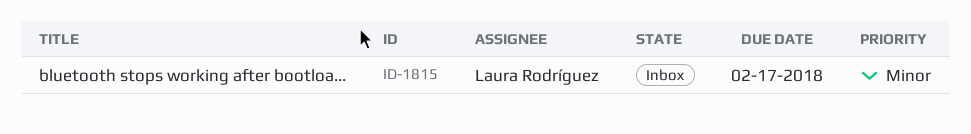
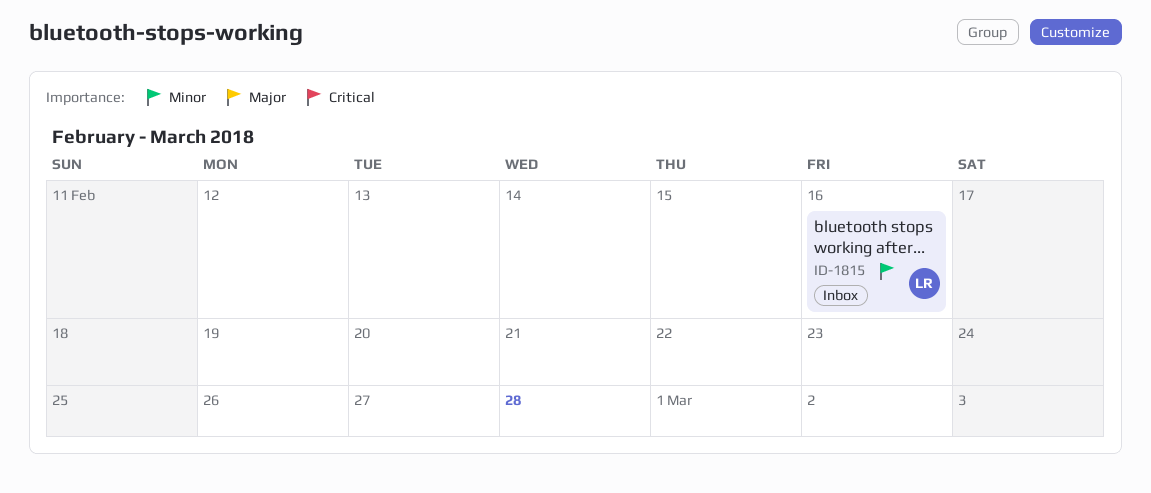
ID-1815, due: Feb 17 -> Feb 16

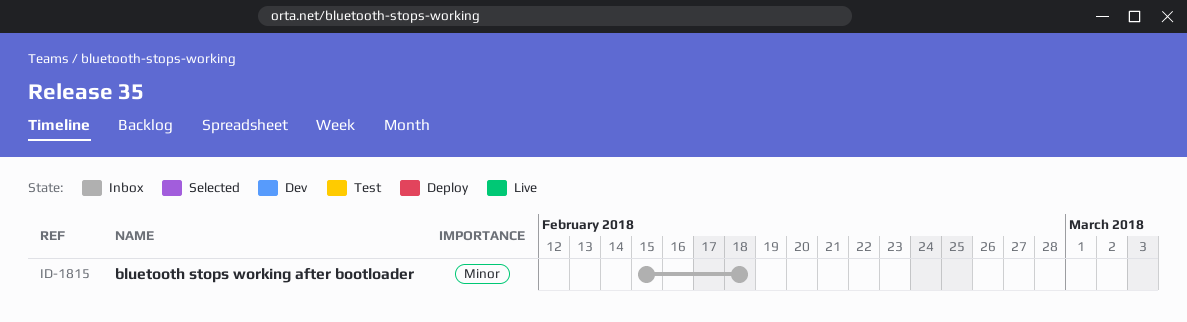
ID-1815, due: Feb 16 -> Feb 18

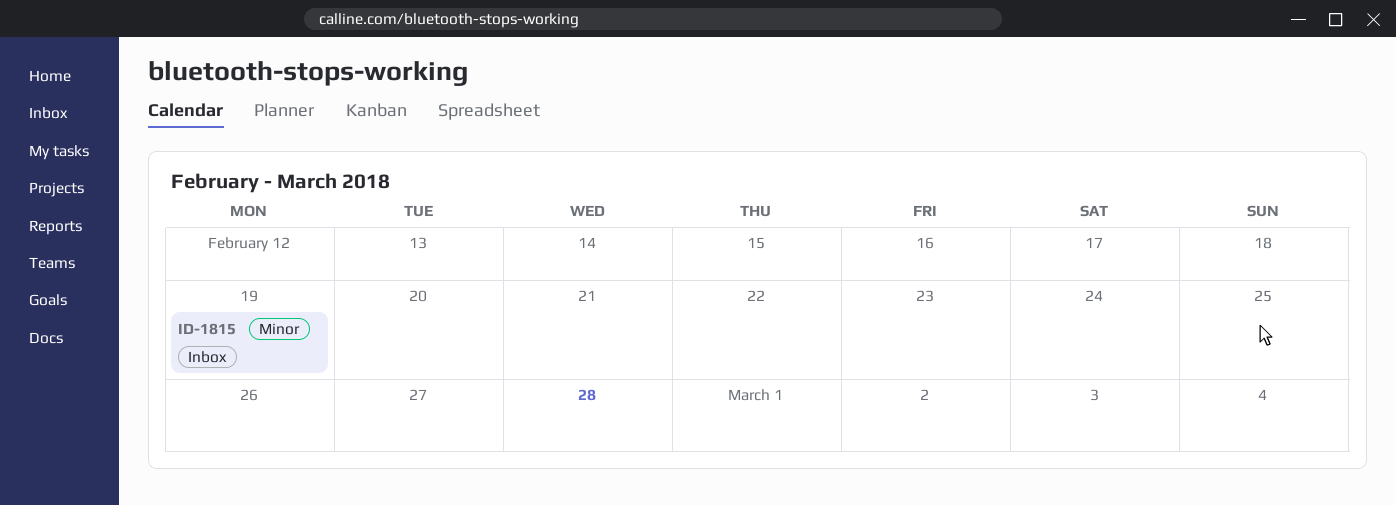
ID-1815, due: Feb 18 -> Feb 19

